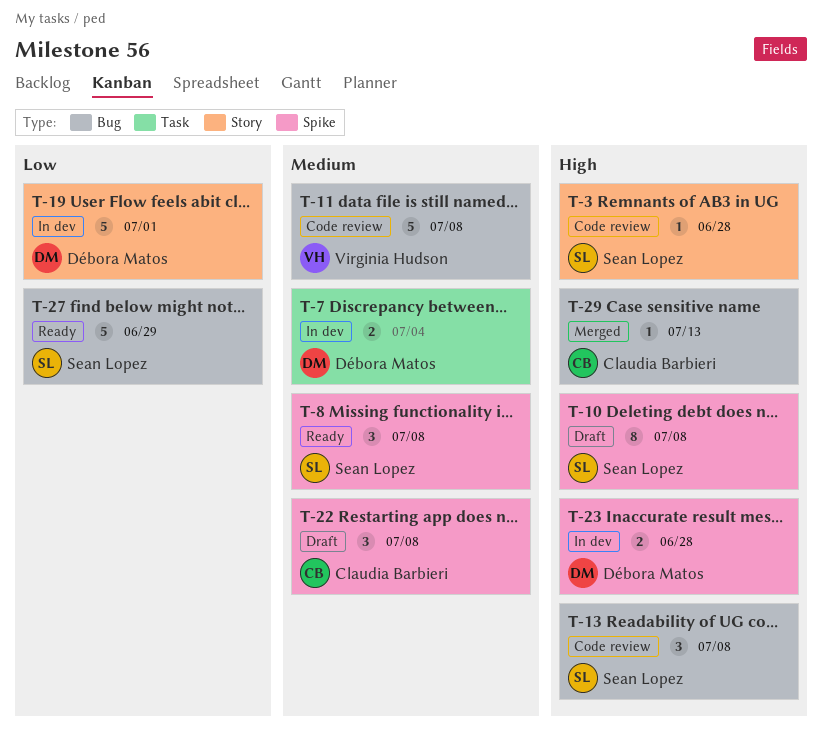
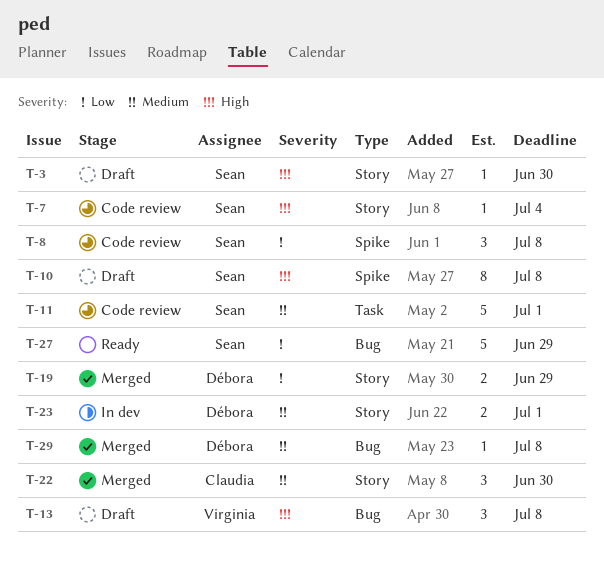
T-3, status: Code review -> Draft
T-3, due: Jun 28 -> Jun 30
T-7, status: In dev -> Code review
T-7, owner: Débora Matos -> Sean Lopez
T-7, priority: Medium -> High
T-7, label: Task -> Story
T-7, estimate: 2 -> 1
T-8, status: Ready -> Code review
T-8, priority: Medium -> Low
T-11, owner: Virginia Hudson -> Sean Lopez
T-11, label: Bug -> Task
T-11, due: Jul 8 -> Jul 1
T-13, status: Code review -> Draft
T-13, owner: Sean Lopez -> Virginia Hudson
T-19, status: In dev -> Merged
T-19, estimate: 5 -> 2
T-19, due: Jul 1 -> Jun 29
T-22, status: Draft -> Merged
T-22, label: Spike -> Story
T-22, due: Jul 8 -> Jun 30
T-23, priority: High -> Medium
T-23, label: Spike -> Story
T-23, due: Jun 28 -> Jul 1
T-29, owner: Claudia Barbieri -> Débora Matos
T-29, priority: High -> Medium
T-29, due: Jul 13 -> Jul 8

